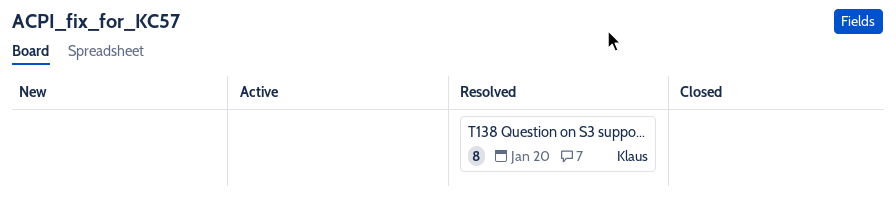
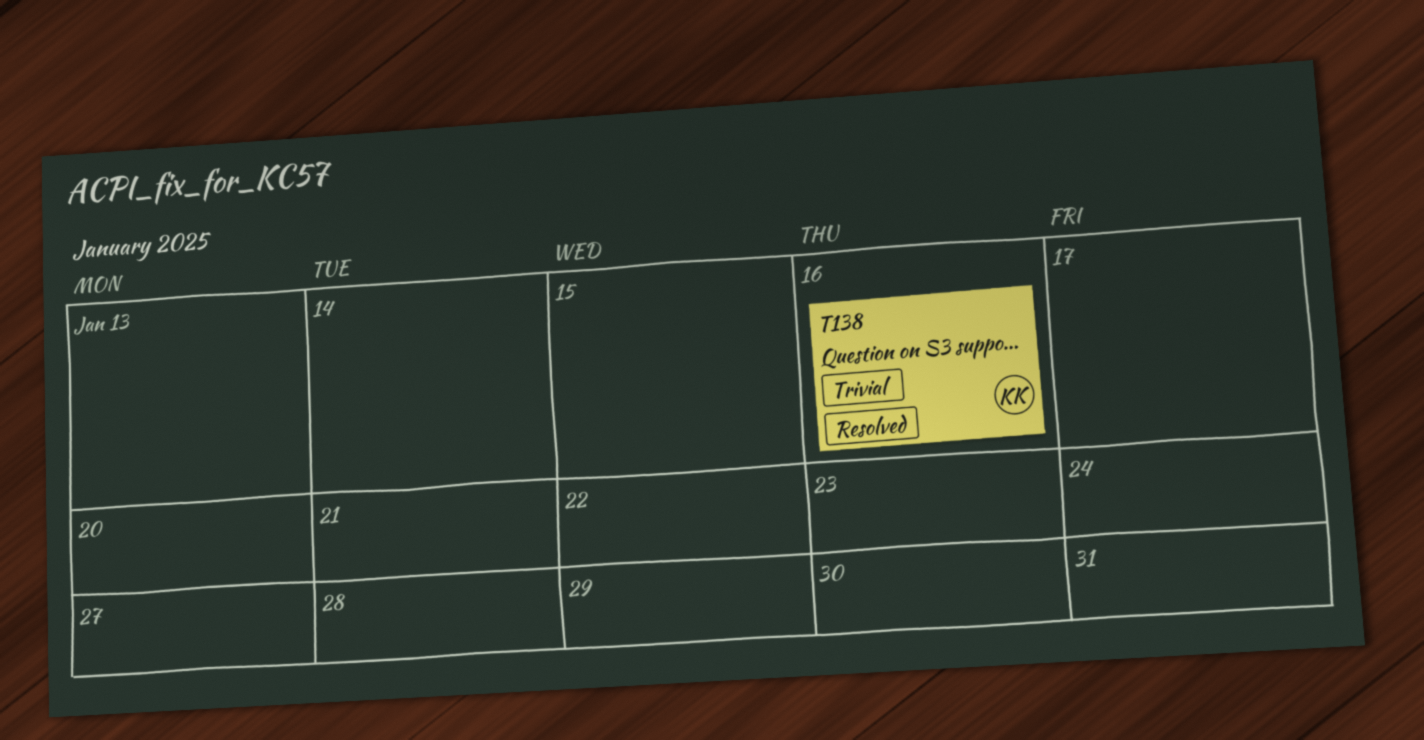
T138, due: Jan 20 -> Jan 16

